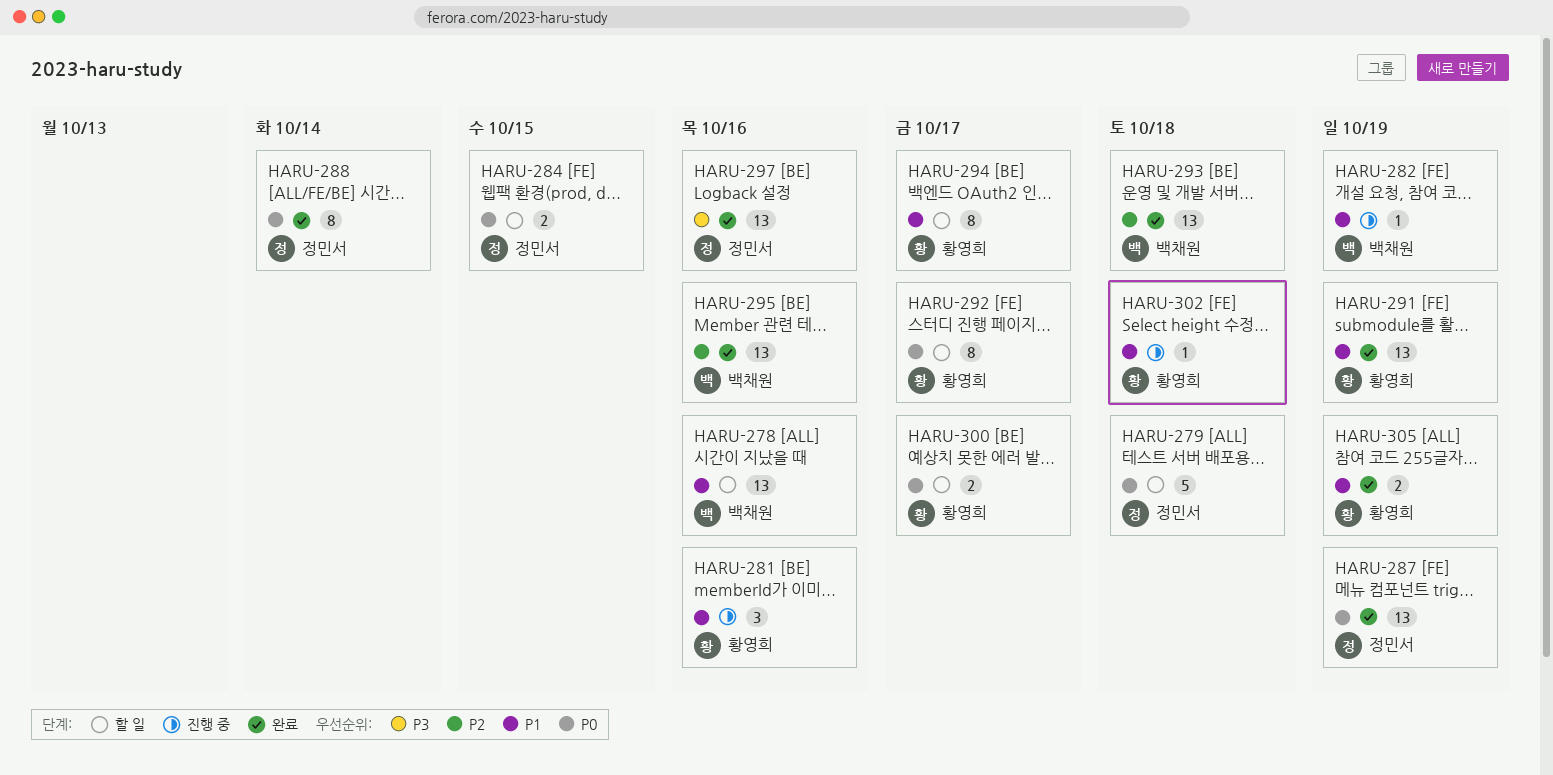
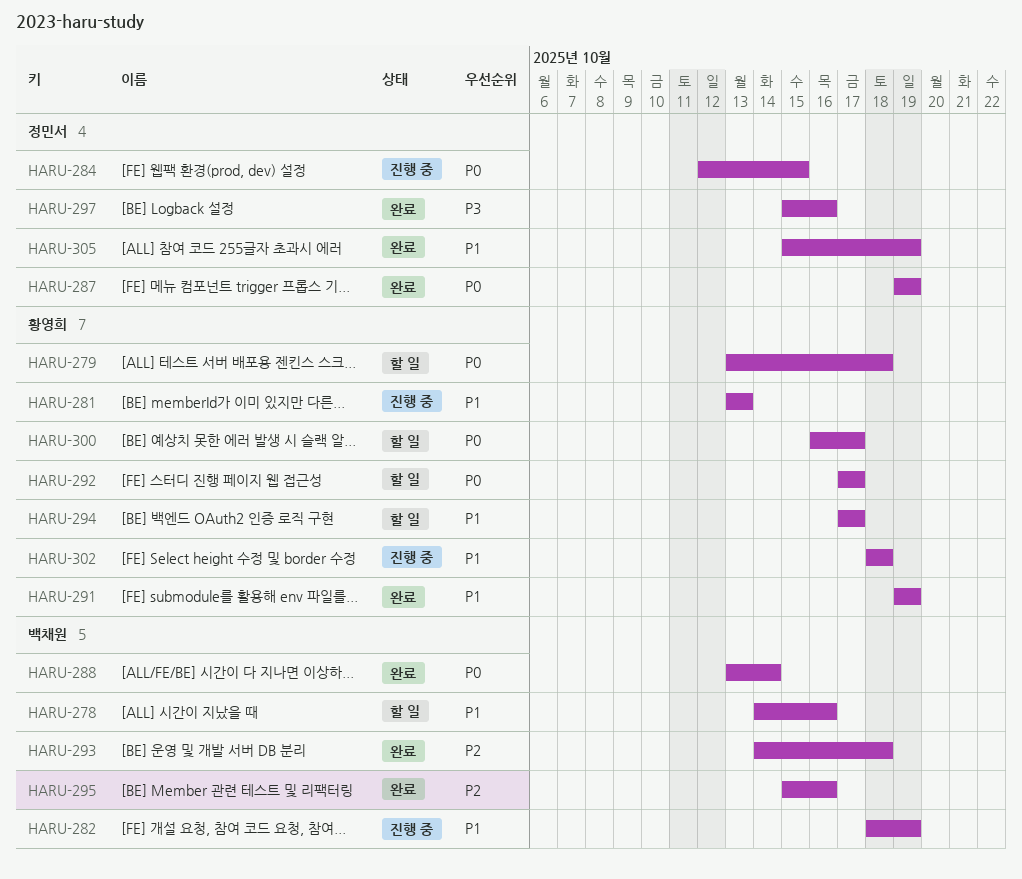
HARU-279, owner: 정민서 -> 황영희
HARU-281, due: Oct 16 -> Oct 13
HARU-284, status: 할 일 -> 진행 중
HARU-288, owner: 정민서 -> 백채원
HARU-305, owner: 황영희 -> 정민서

